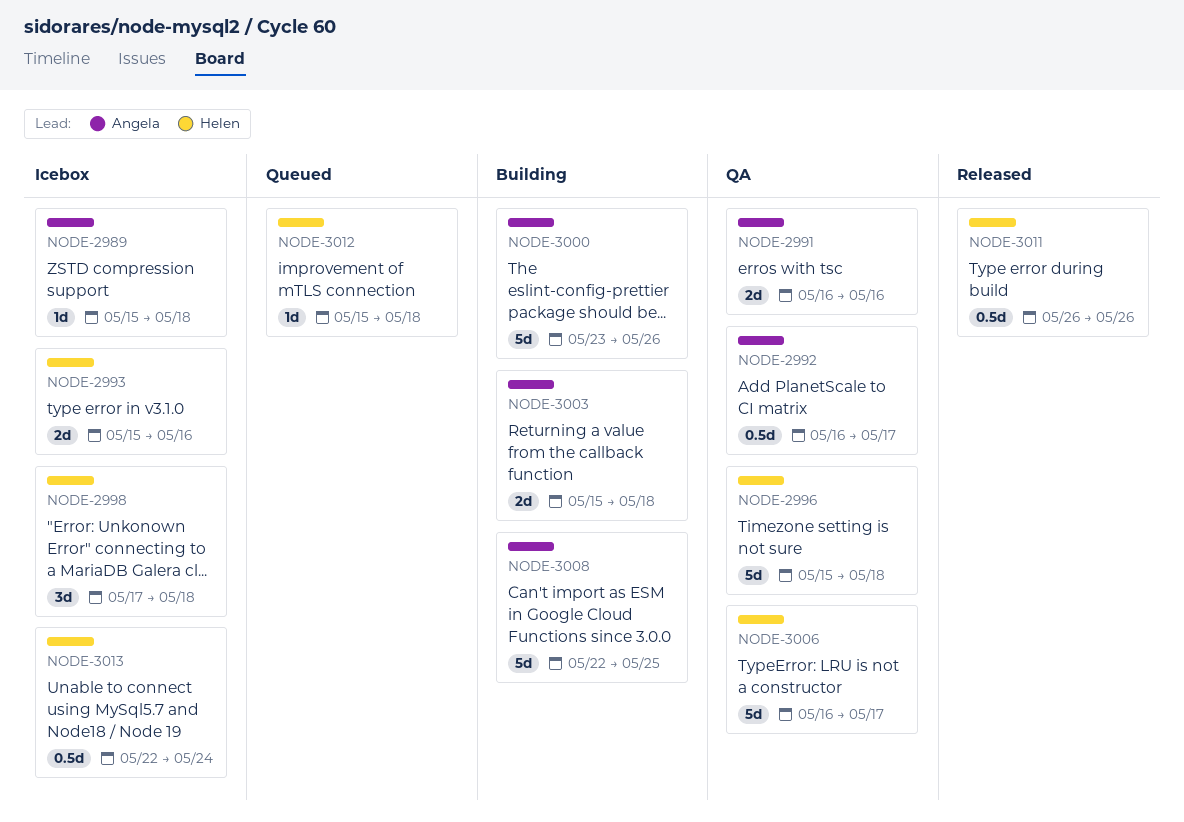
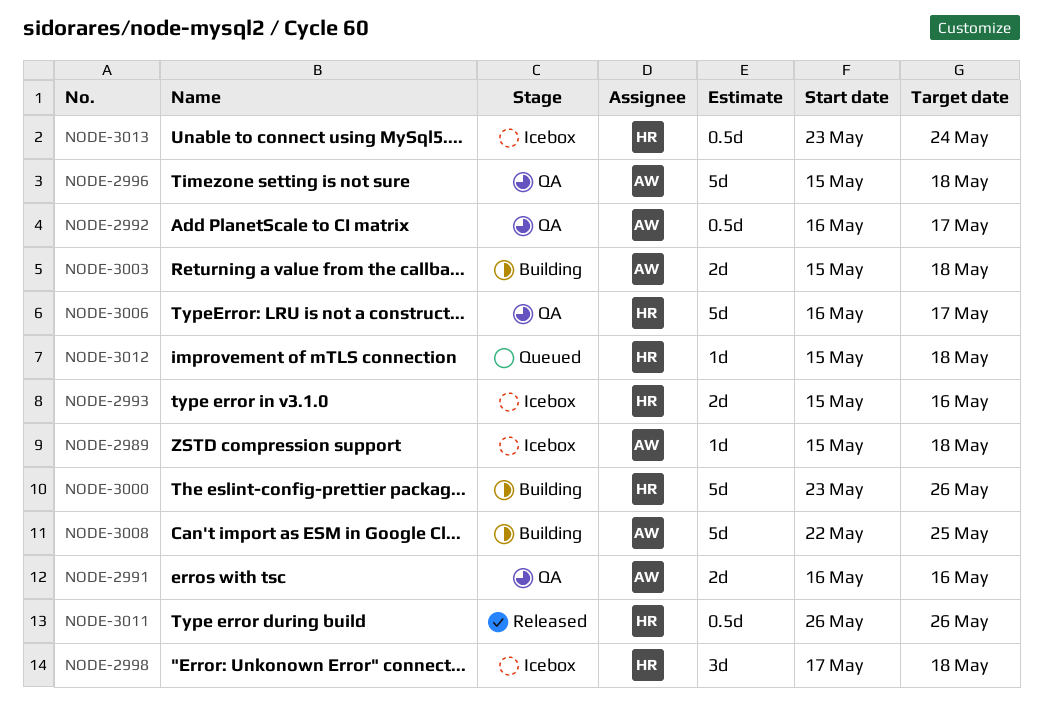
NODE-2996, owner: Helen -> Angela
NODE-3000, owner: Angela -> Helen
NODE-3013, start: May 22 -> May 23

